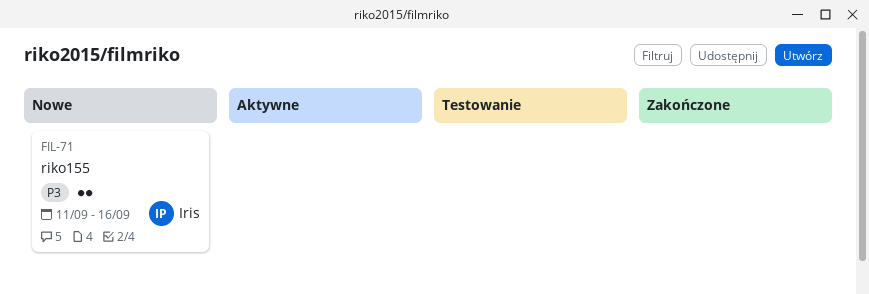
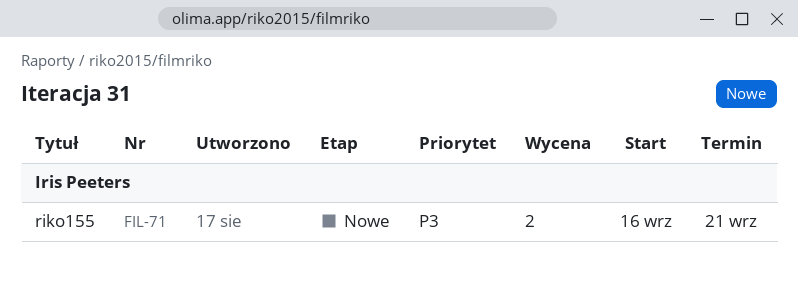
FIL-71, start: Sep 11 -> Sep 16
FIL-71, due: Sep 16 -> Sep 21

